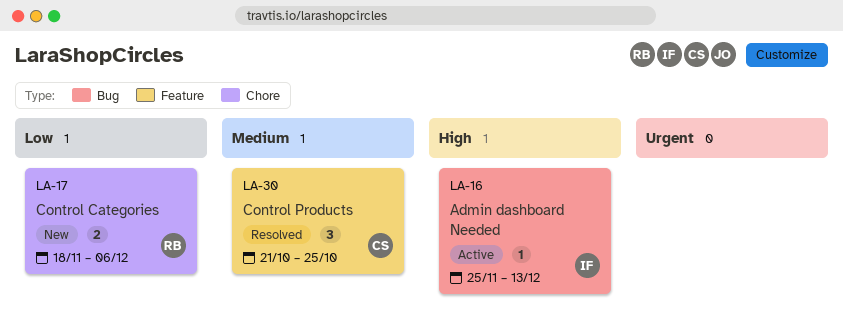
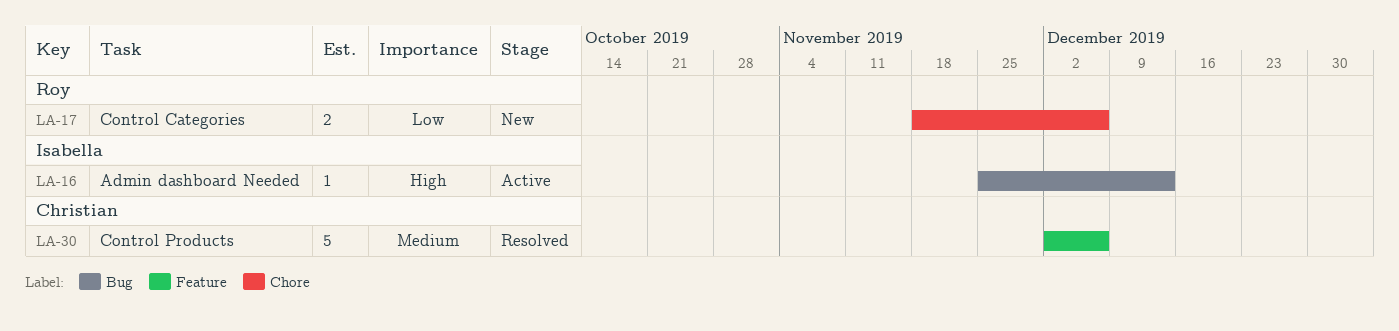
LA-30, estimate: 3 -> 5
LA-30, start: Oct 21 -> Dec 2
LA-30, due: Oct 25 -> Dec 6

